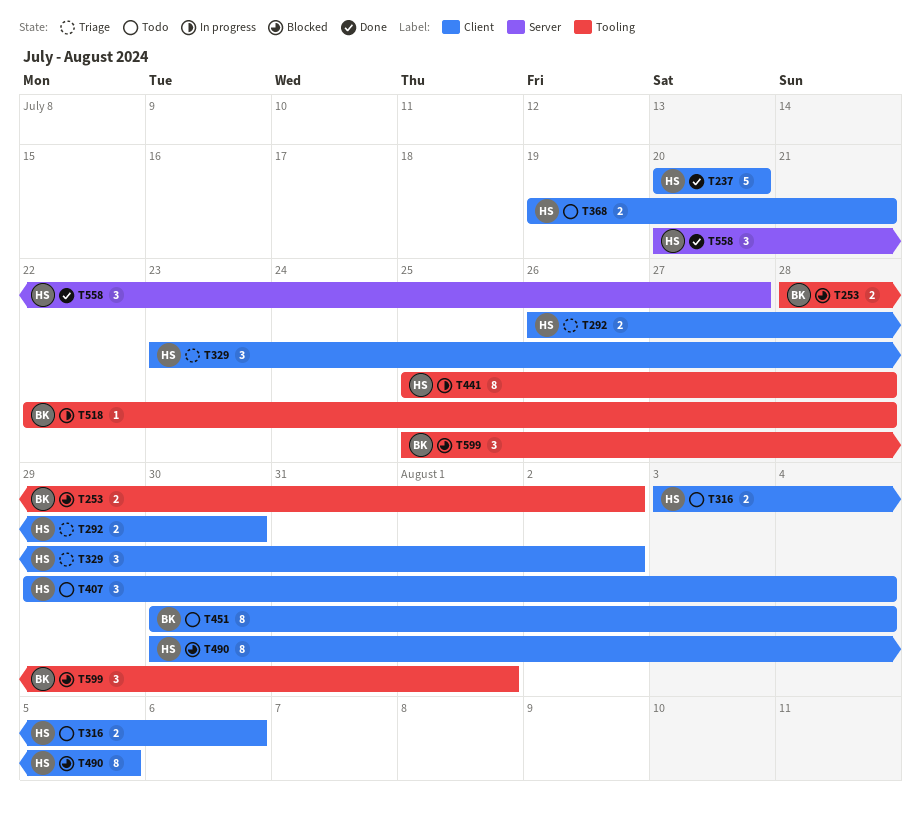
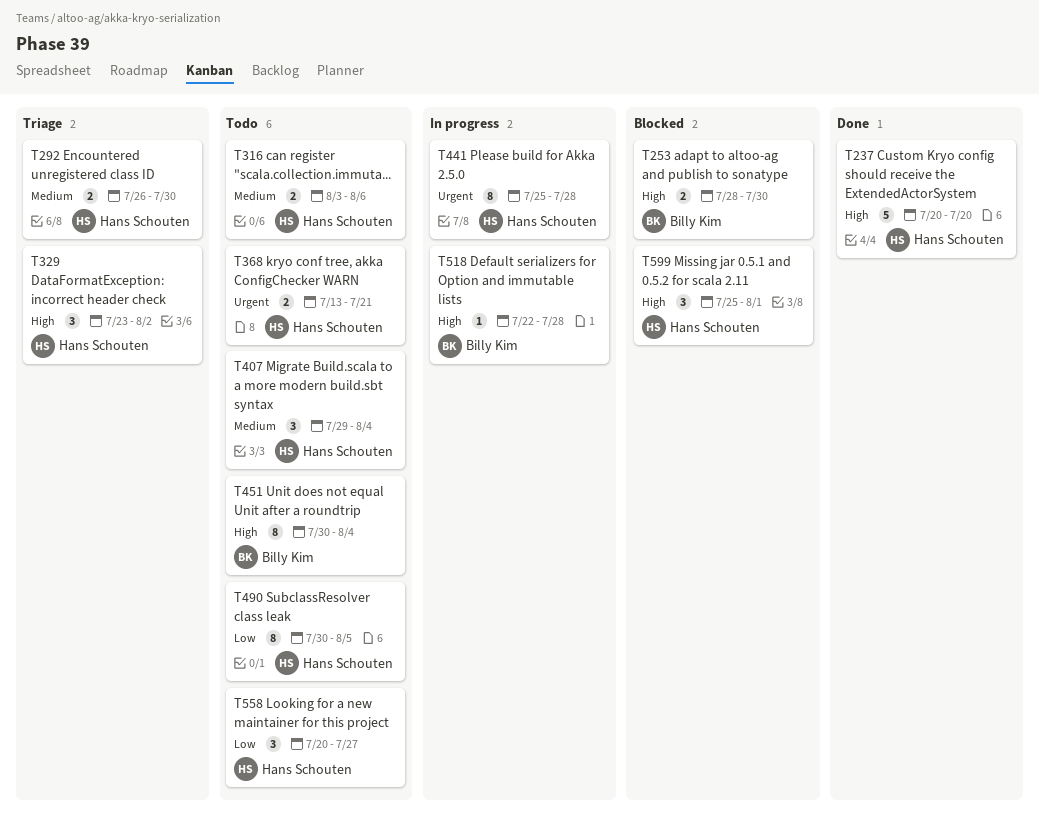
T253, due: Aug 2 -> Jul 30
T368, start: Jul 19 -> Jul 13
T490, status: Blocked -> Todo
T558, status: Done -> Todo
T599, owner: Billy Kim -> Hans Schouten

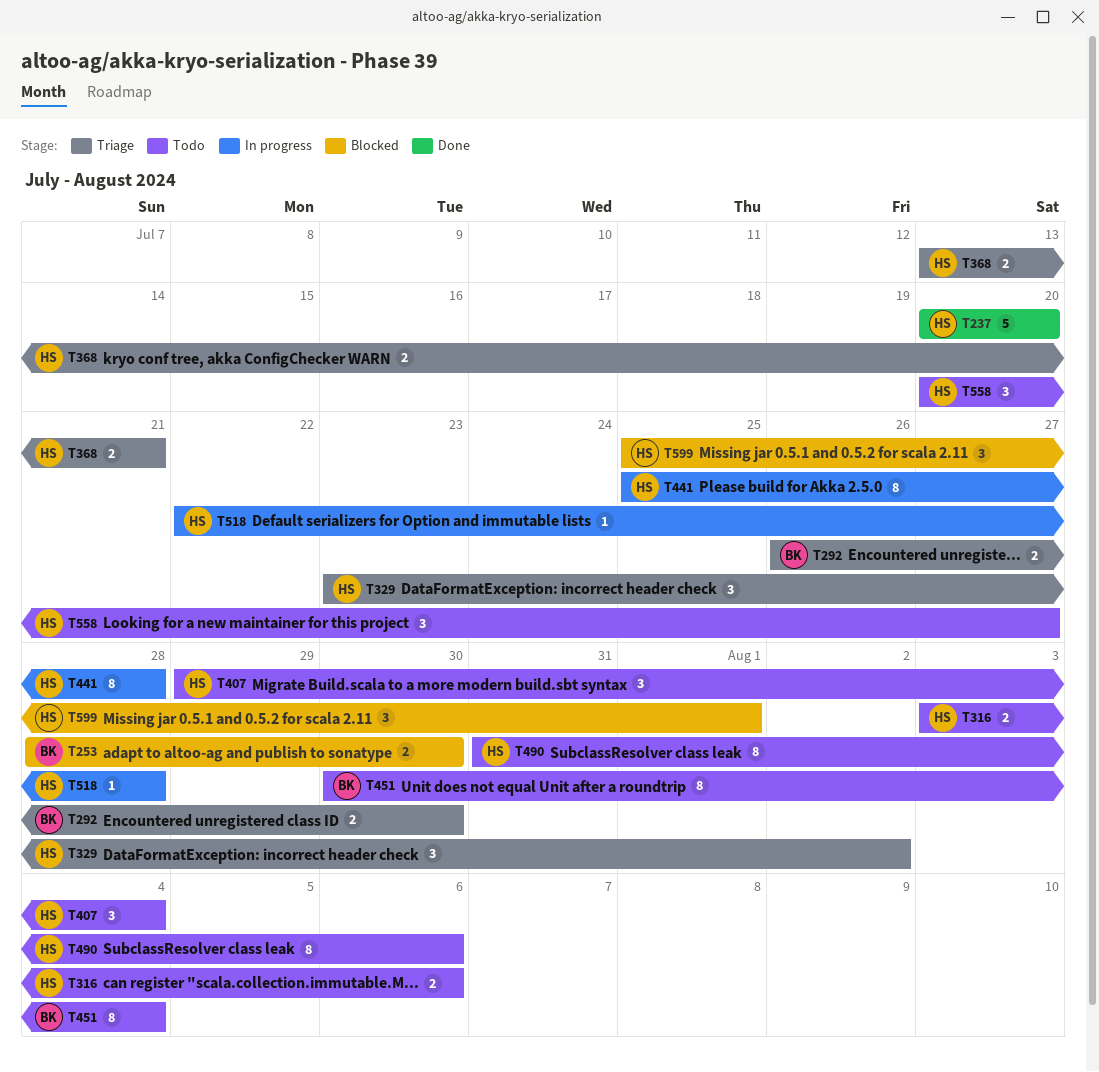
T292, owner: Hans Schouten -> Billy Kim
T368, status: Todo -> Triage
T490, start: Jul 30 -> Jul 31
T490, due: Aug 5 -> Aug 6
T518, owner: Billy Kim -> Hans Schouten

